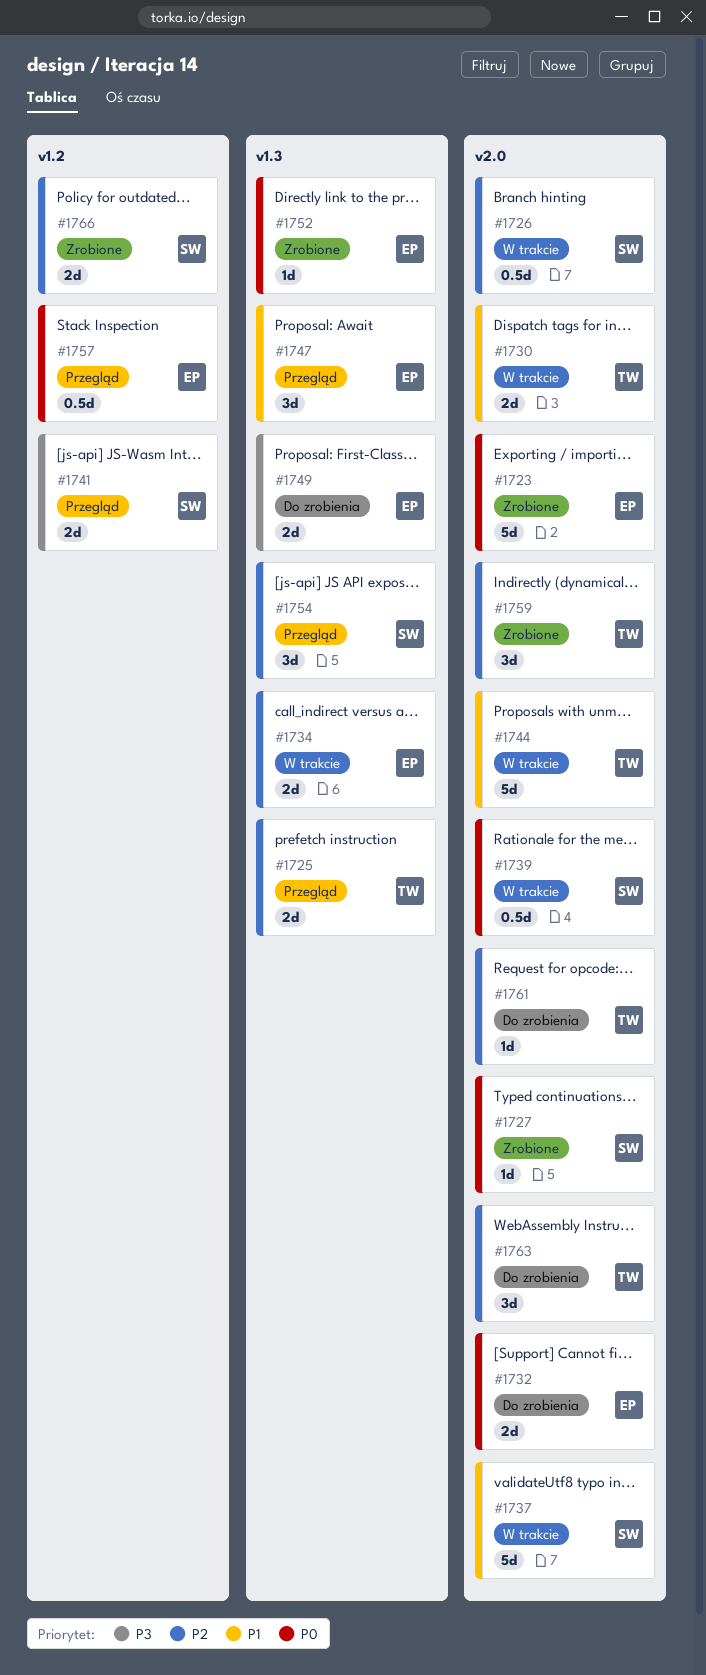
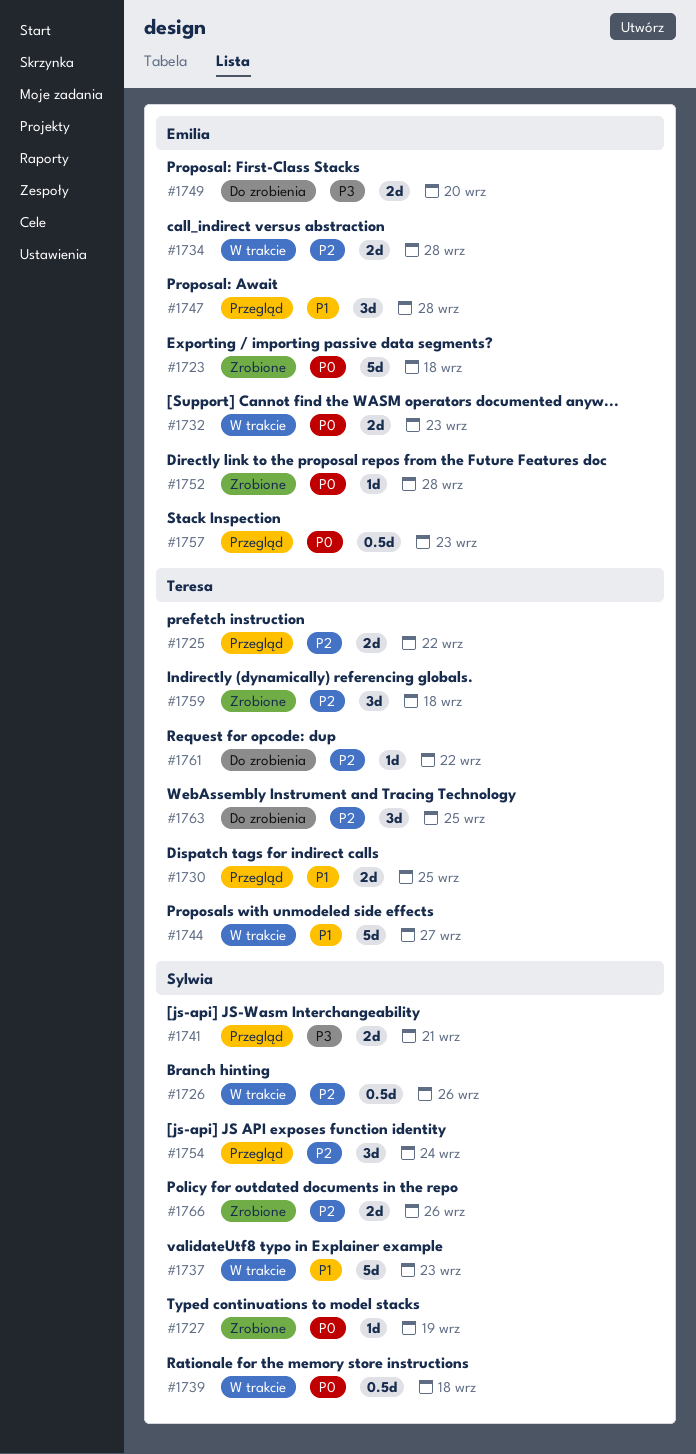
#1730, status: W trakcie -> Przegląd
#1732, status: Do zrobienia -> W trakcie

